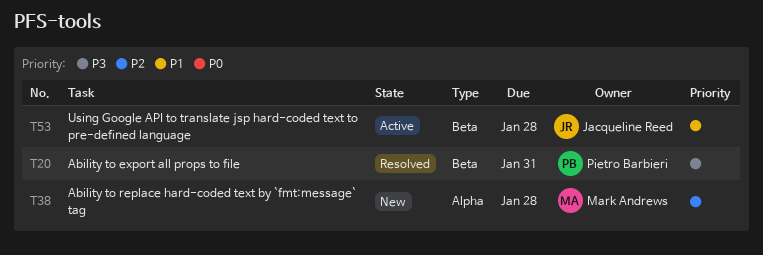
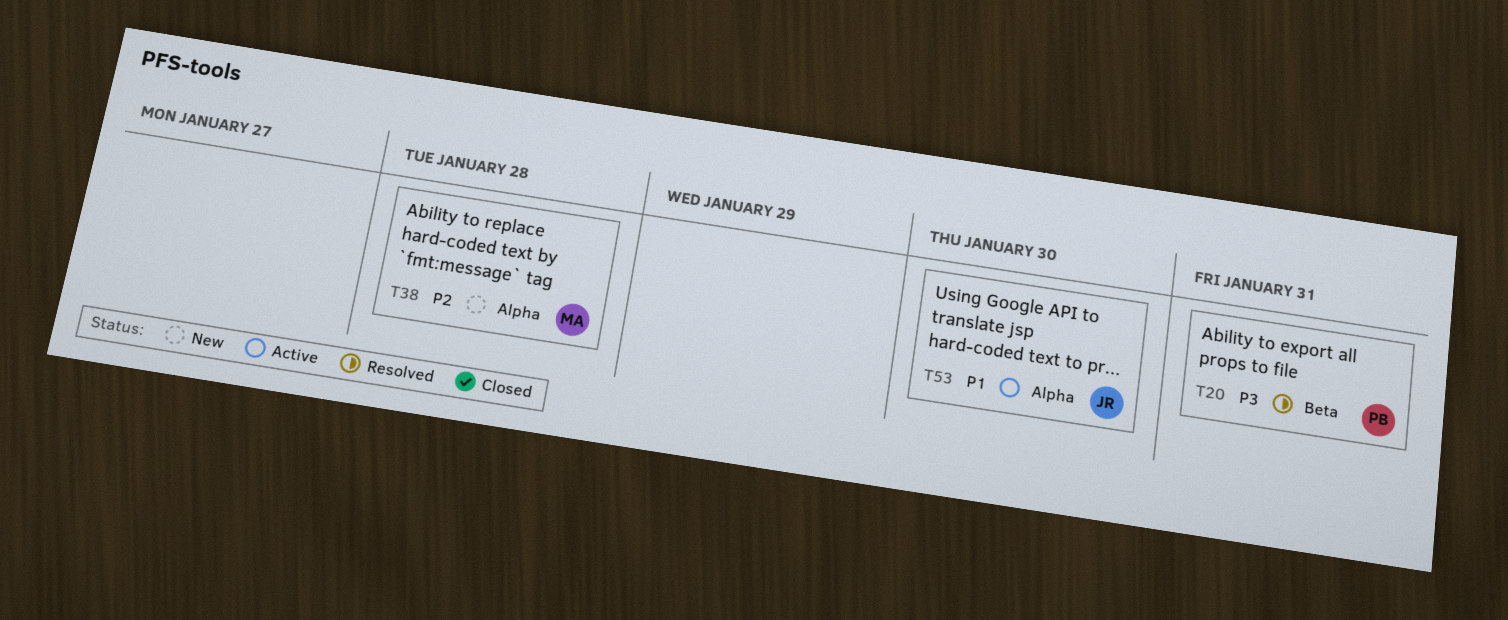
T53, label: Beta -> Alpha
T53, due: Jan 28 -> Jan 30

